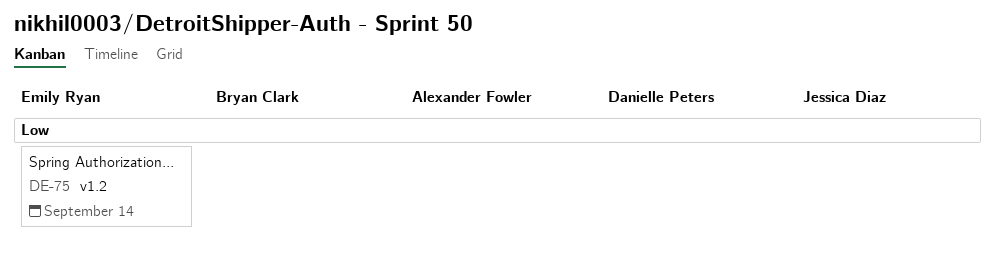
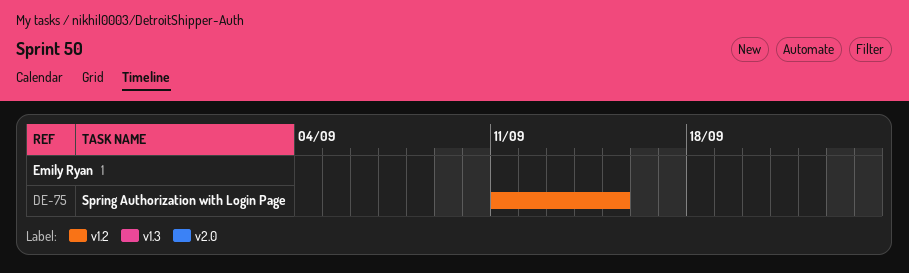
DE-75, due: Sep 14 -> Sep 15

